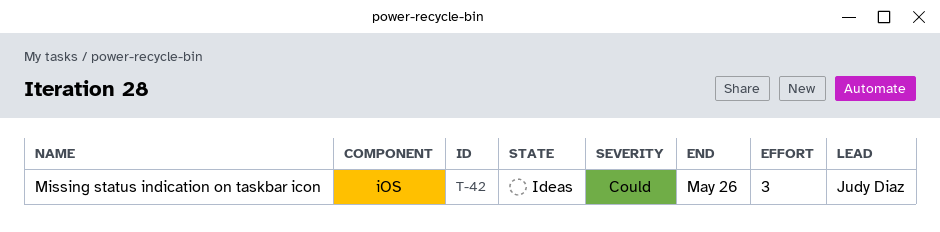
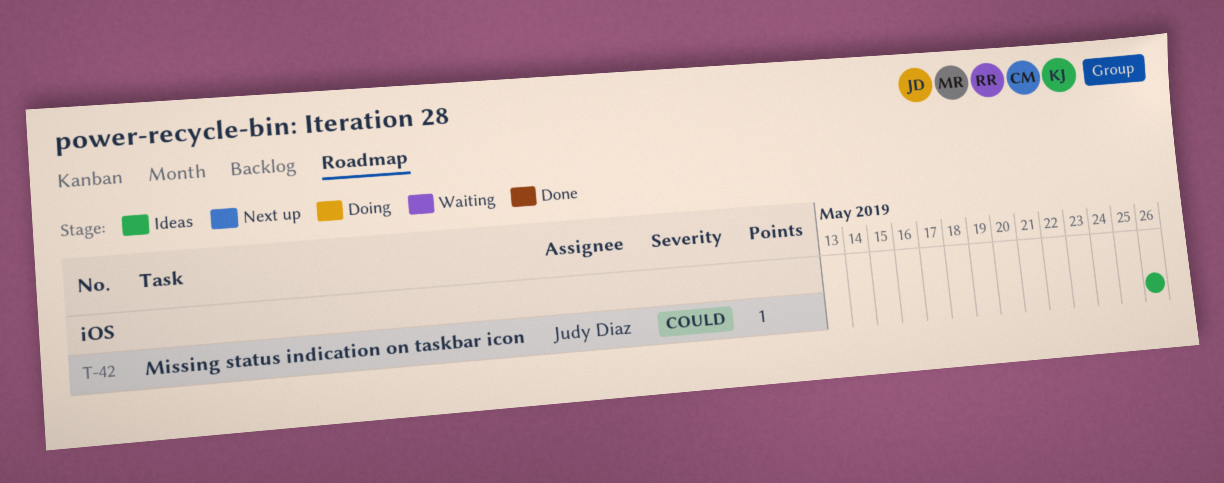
T-42, estimate: 3 -> 1

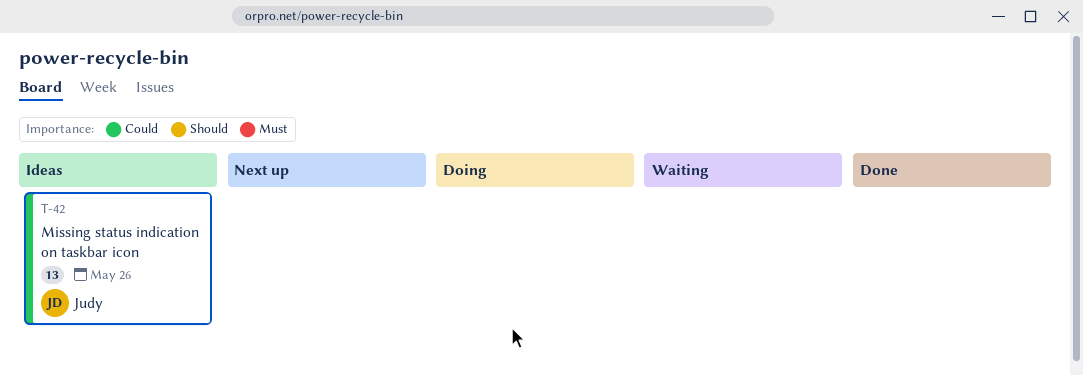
T-42, estimate: 1 -> 13

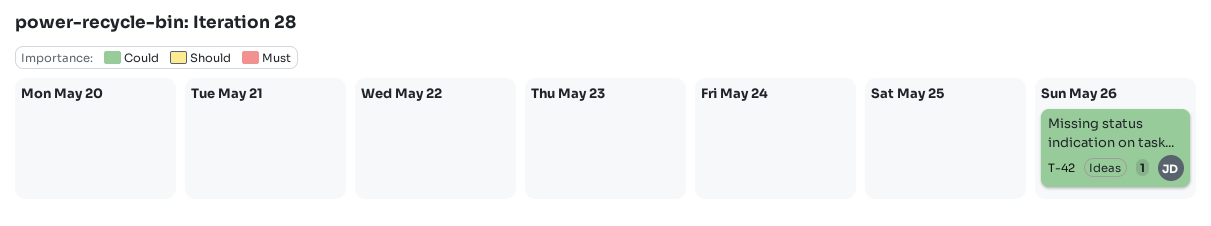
T-42, estimate: 13 -> 1

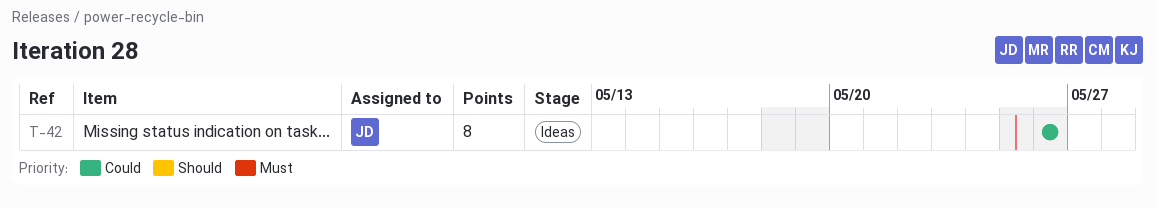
T-42, estimate: 1 -> 8

